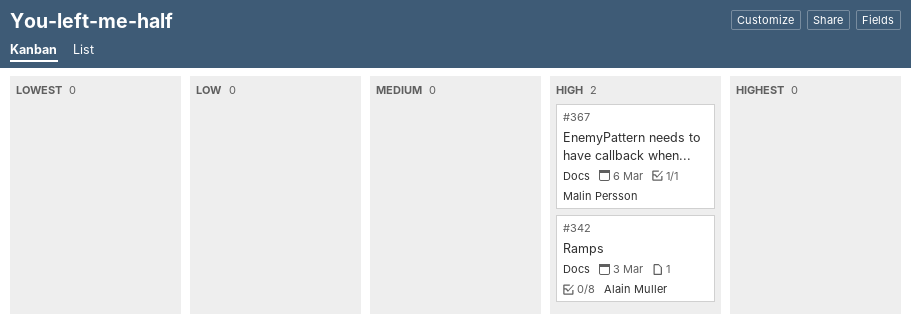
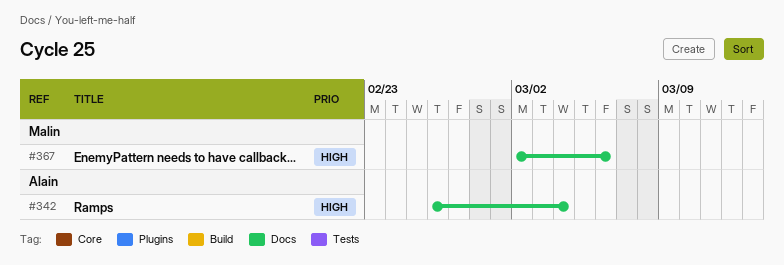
#342, due: Mar 3 -> Mar 4

